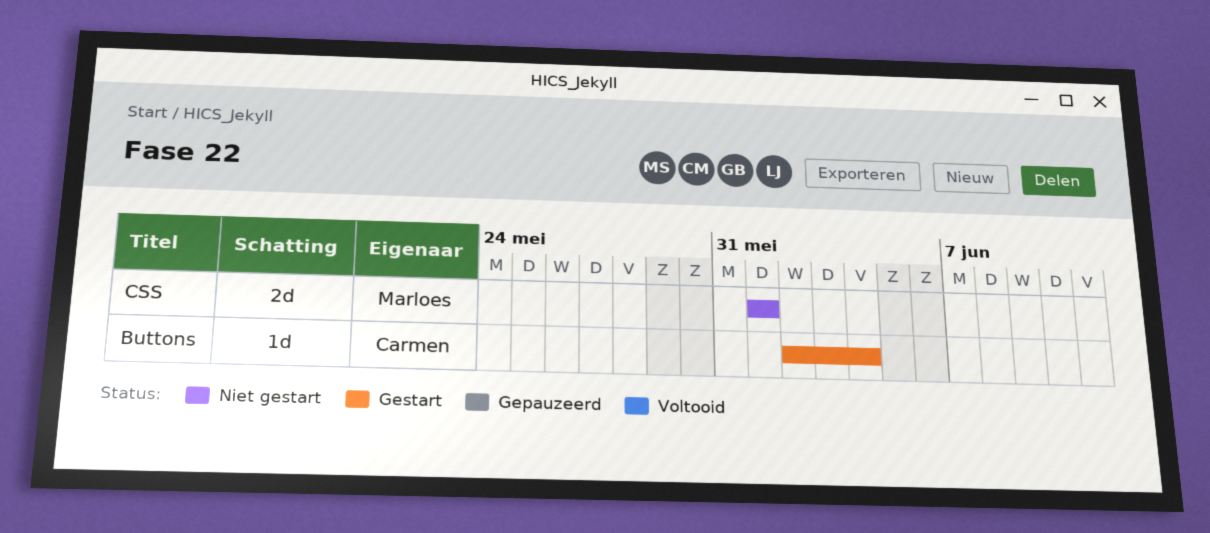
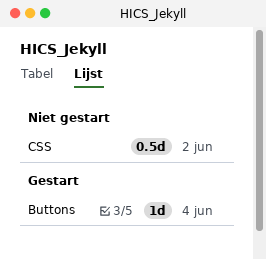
CSS, estimate: 2d -> 0.5d
CSS, due: Jun 1 -> Jun 2

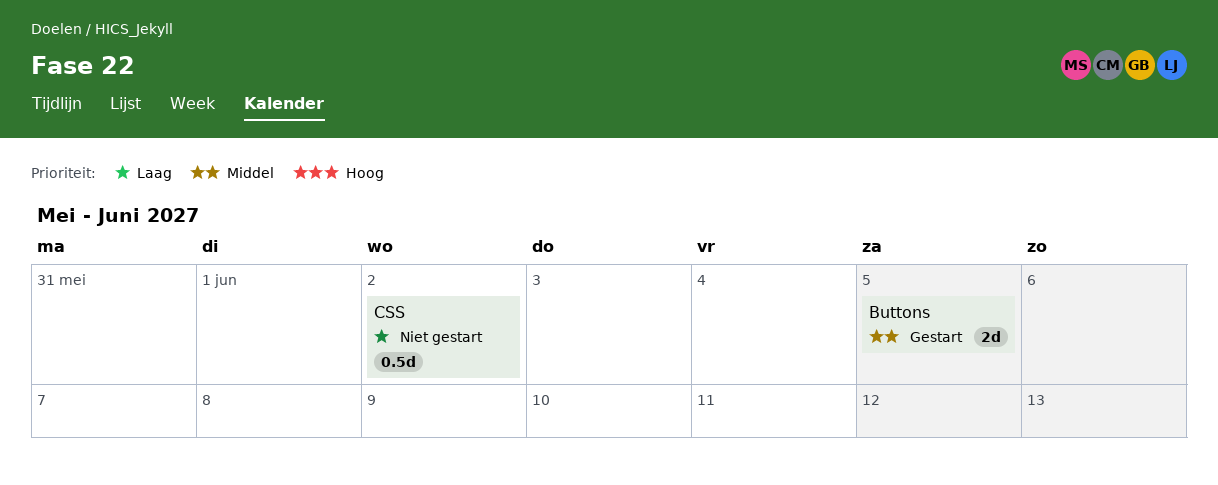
Buttons, estimate: 1d -> 2d
Buttons, due: Jun 4 -> Jun 5

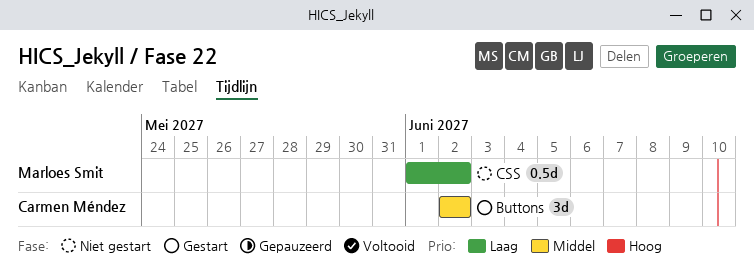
Buttons, estimate: 2d -> 3d
Buttons, due: Jun 5 -> Jun 2

